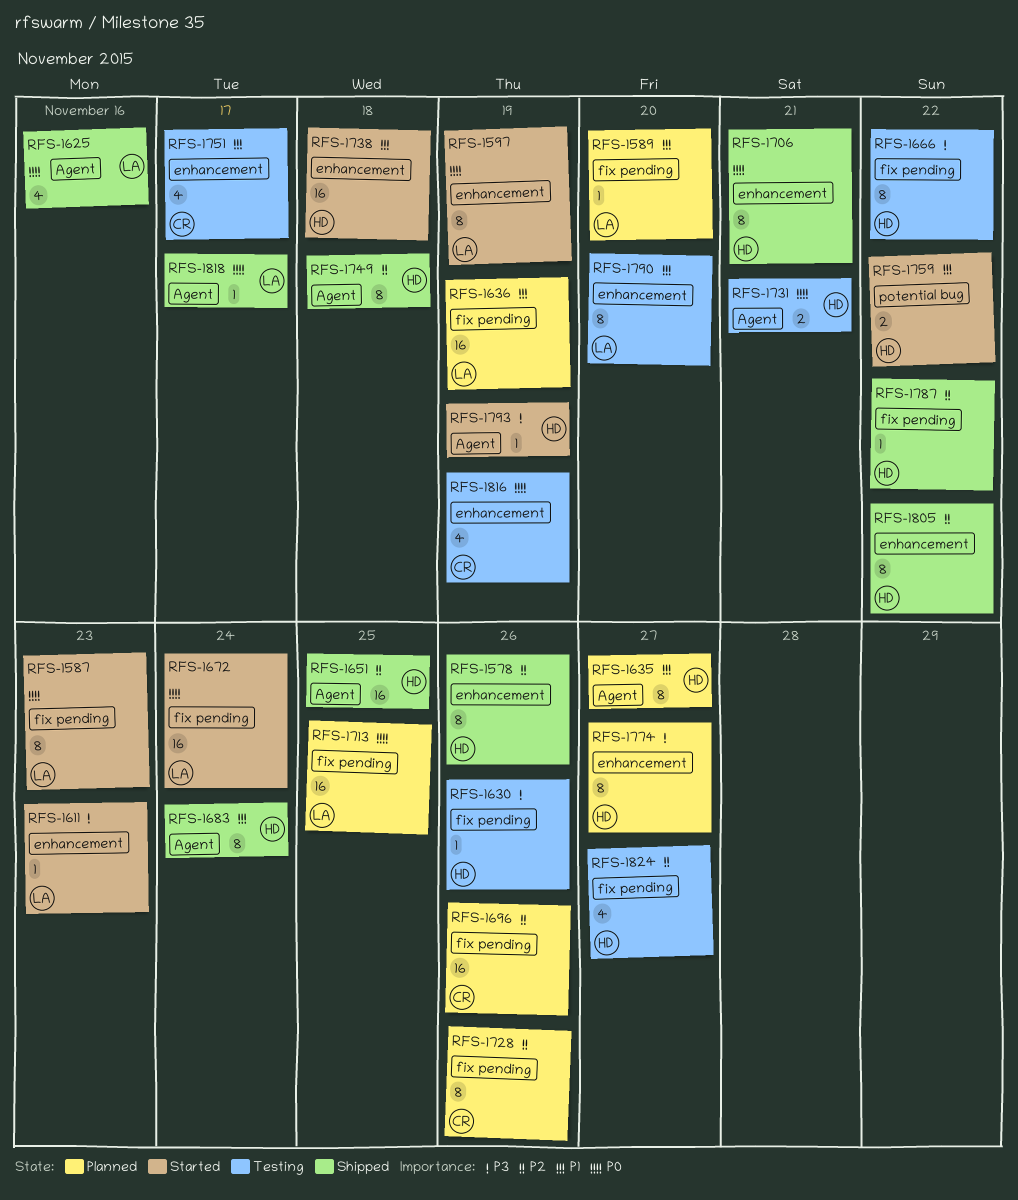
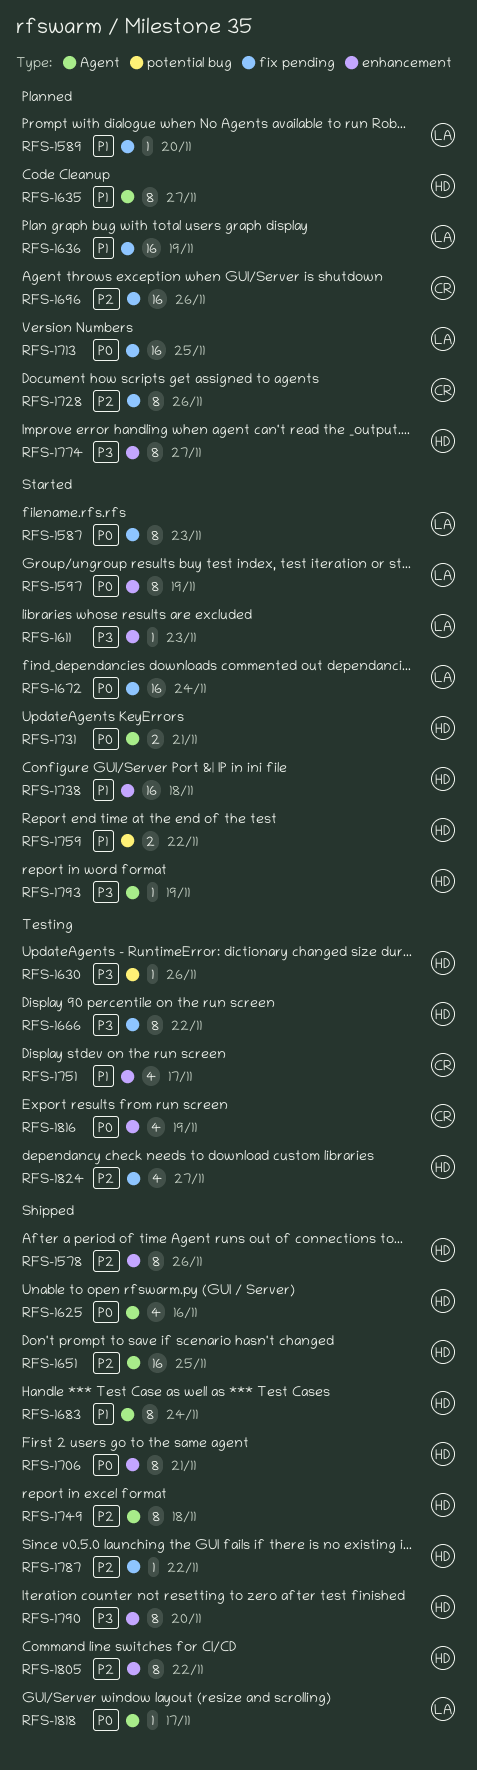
RFS-1625, owner: LA -> HD
RFS-1630, label: fix pending -> potential bug
RFS-1731, status: Testing -> Started
RFS-1790, status: Testing -> Shipped
RFS-1790, owner: LA -> HD
RFS-1790, priority: P1 -> P3

